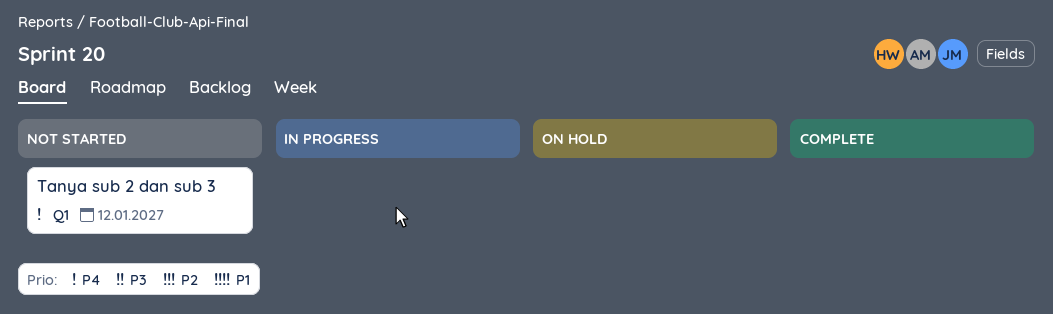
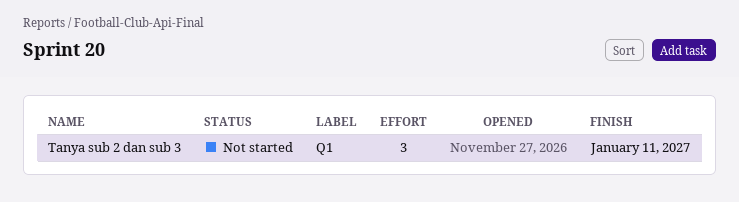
Tanya sub 2 dan sub 3, due: Jan 12 -> Jan 11

